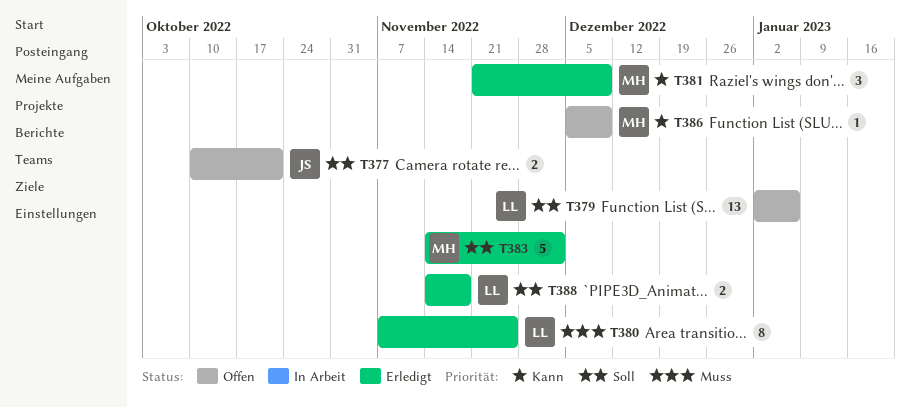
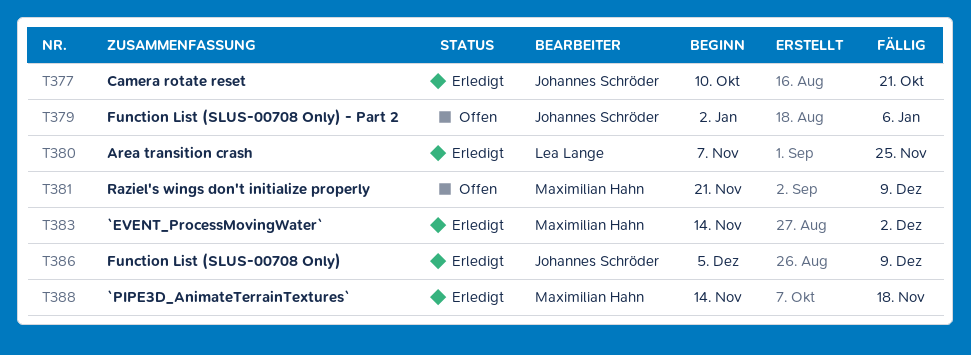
T377, status: Offen -> Erledigt
T379, owner: Lea Lange -> Johannes Schröder
T381, status: Erledigt -> Offen
T386, status: Offen -> Erledigt
T386, owner: Maximilian Hahn -> Johannes Schröder
T388, owner: Lea Lange -> Maximilian Hahn

